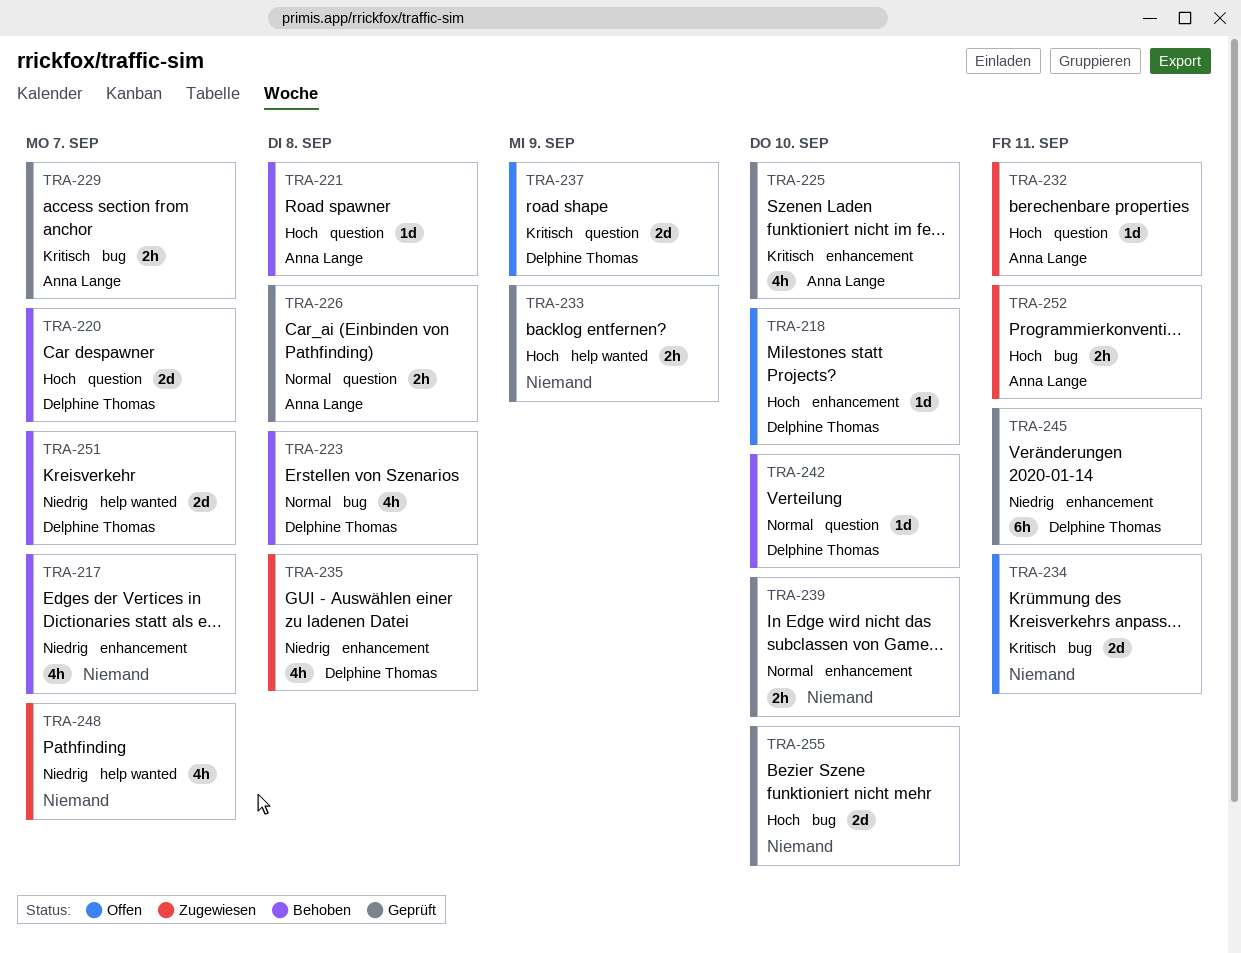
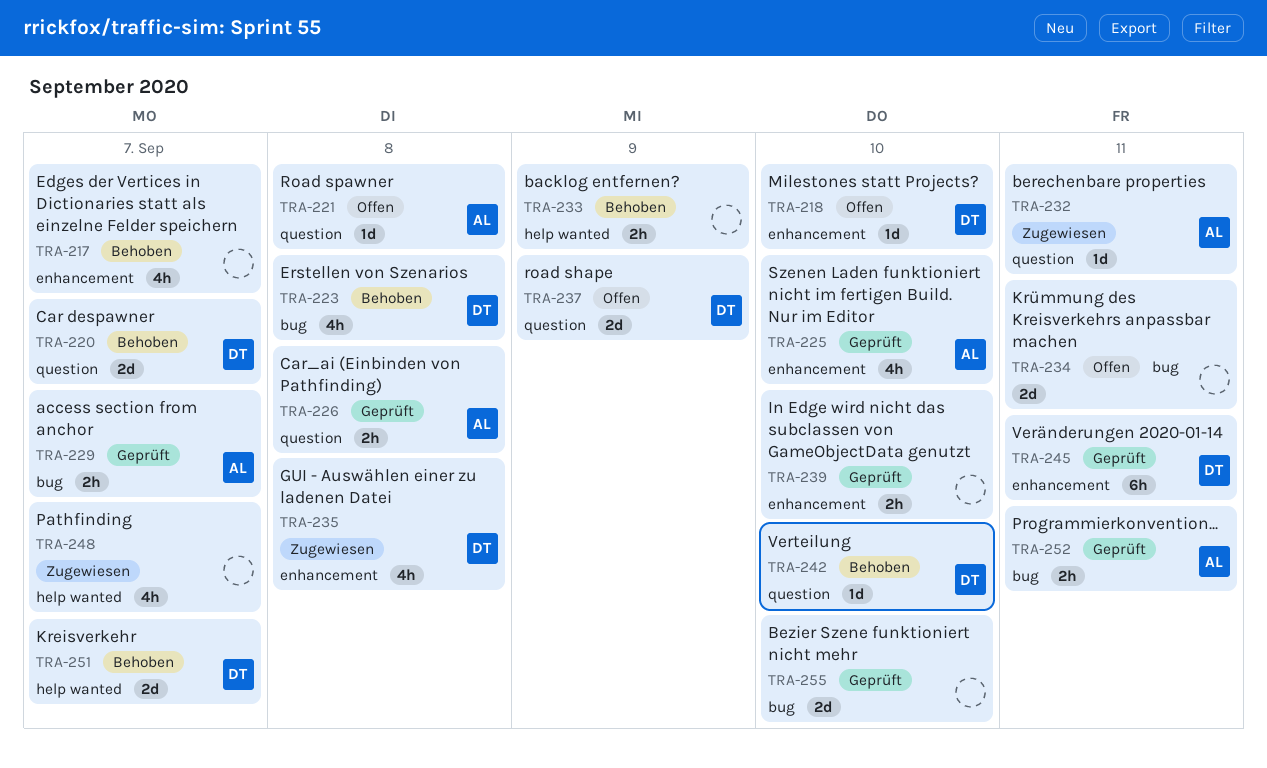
TRA-221, status: Behoben -> Offen
TRA-233, status: Geprüft -> Behoben
TRA-252, status: Zugewiesen -> Geprüft

